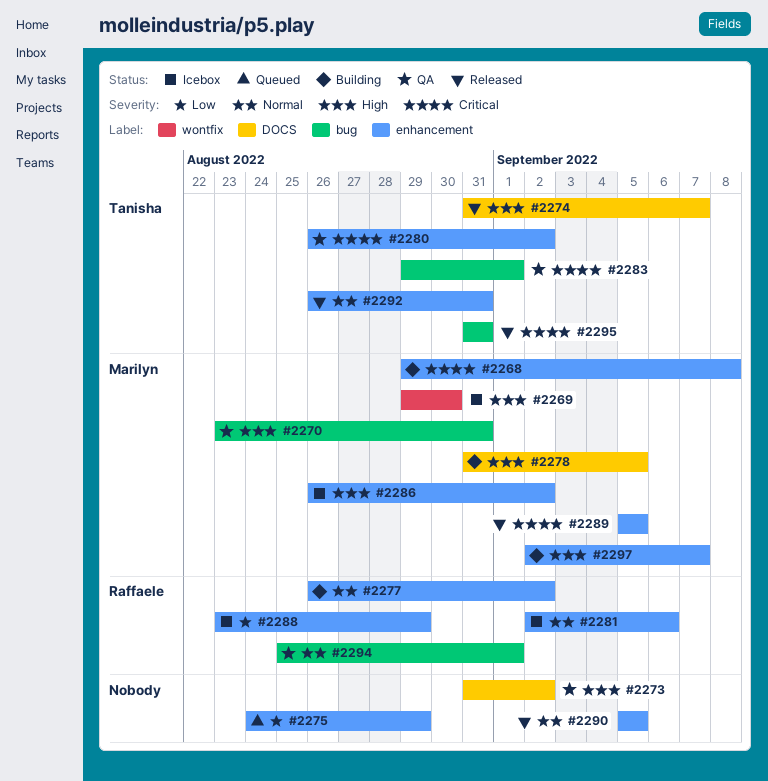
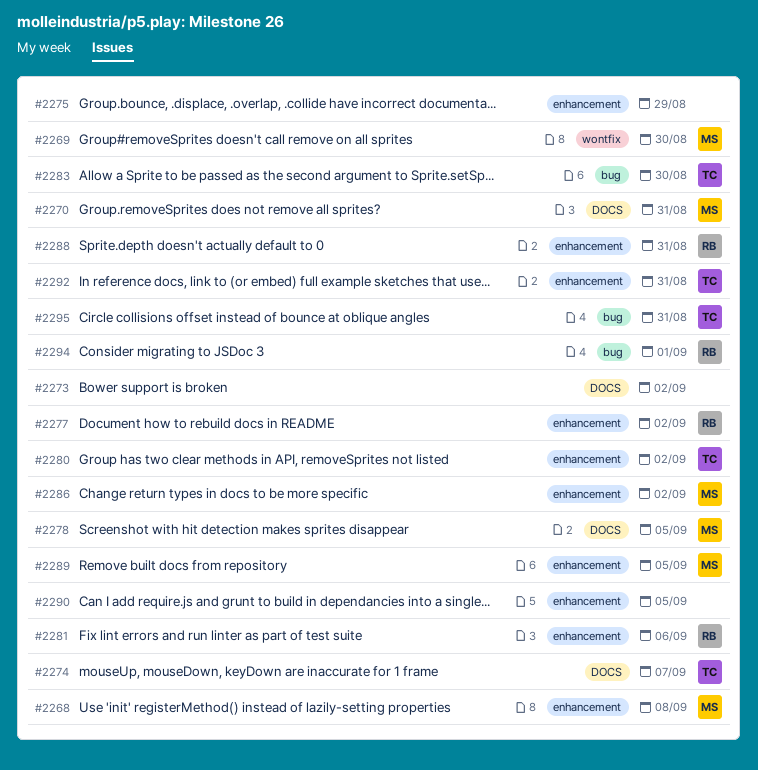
#2270, label: bug -> DOCS
#2283, due: Sep 1 -> Aug 30
#2288, due: Aug 29 -> Aug 31
#2297: present -> none

